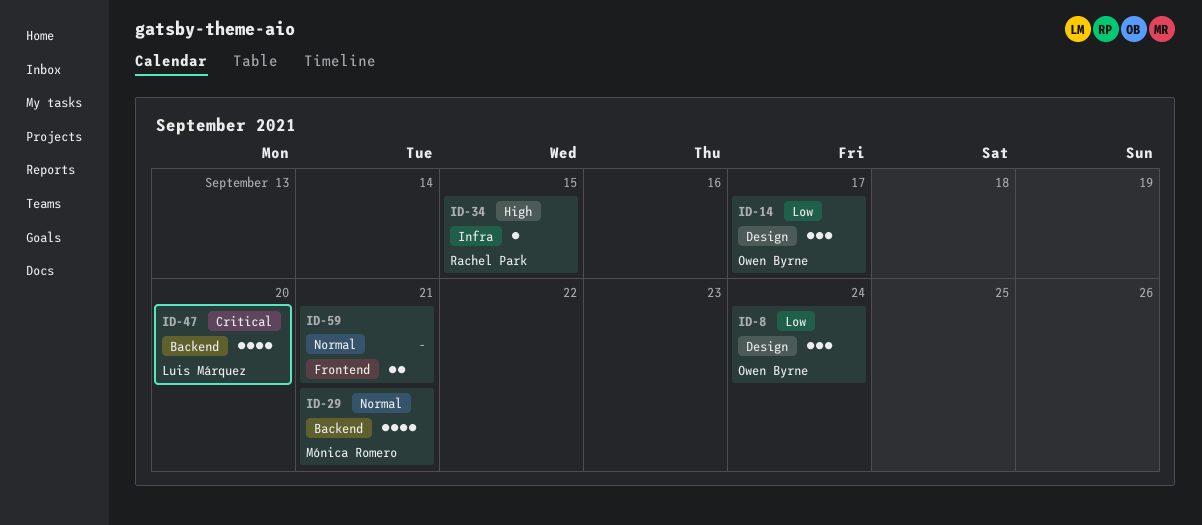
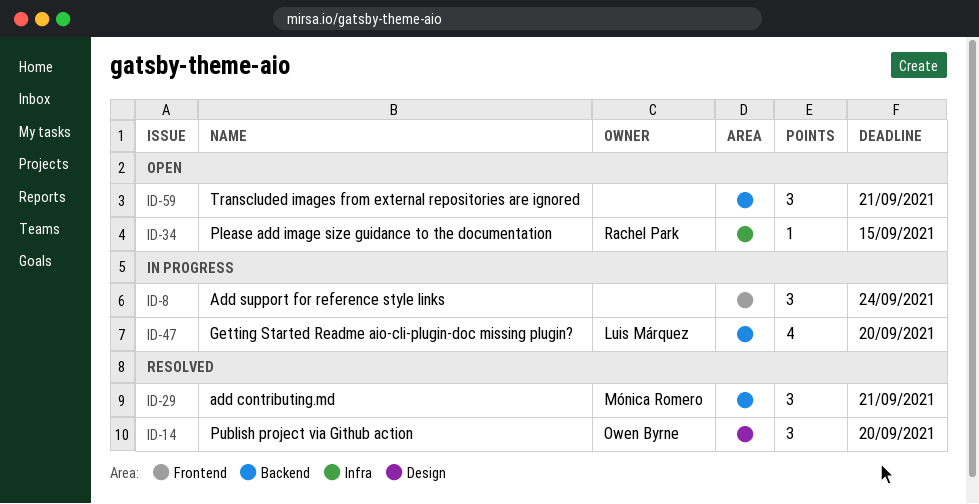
ID-8, owner: Owen Byrne -> none
ID-8, label: Design -> Frontend
ID-14, due: Sep 17 -> Sep 20
ID-29, estimate: 4 -> 3
ID-59, label: Frontend -> Backend
ID-59, estimate: 2 -> 3

